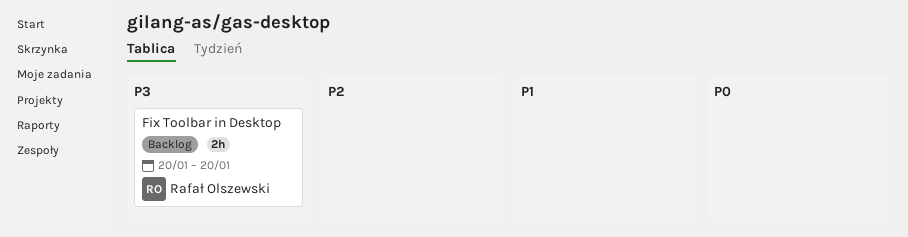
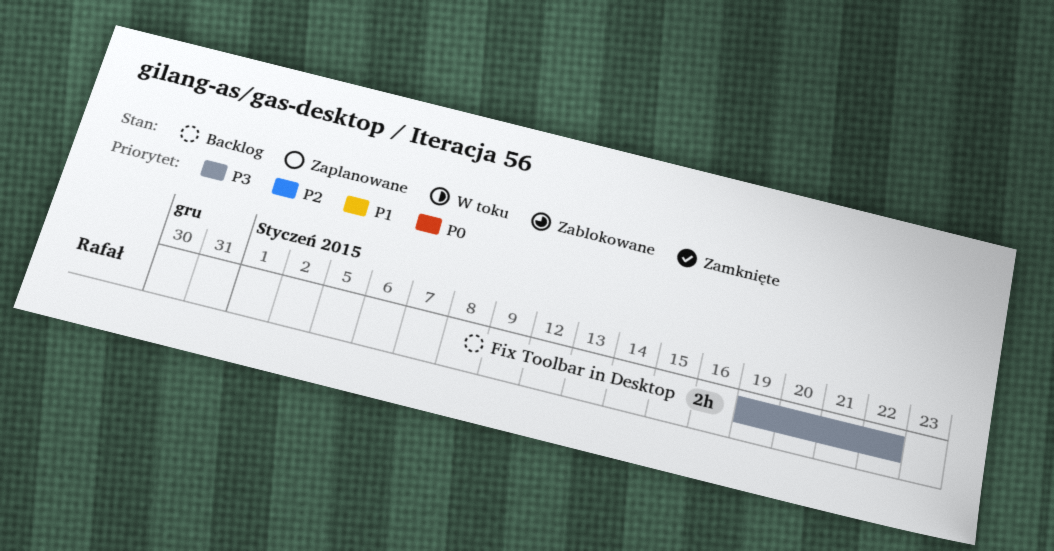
Fix Toolbar in Desktop, start: Jan 20 -> Jan 19
Fix Toolbar in Desktop, due: Jan 20 -> Jan 22

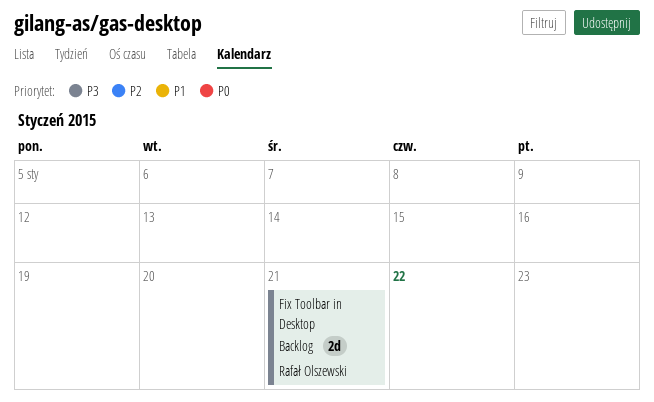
Fix Toolbar in Desktop, estimate: 2h -> 2d
Fix Toolbar in Desktop, due: Jan 22 -> Jan 21

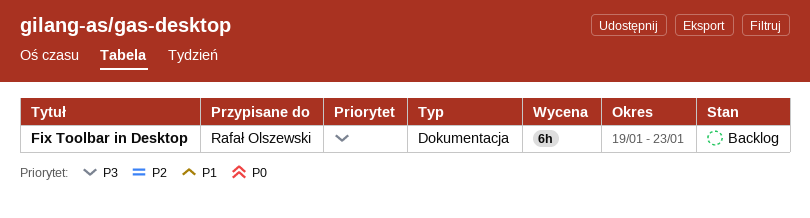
Fix Toolbar in Desktop, estimate: 2d -> 6h
Fix Toolbar in Desktop, due: Jan 21 -> Jan 23

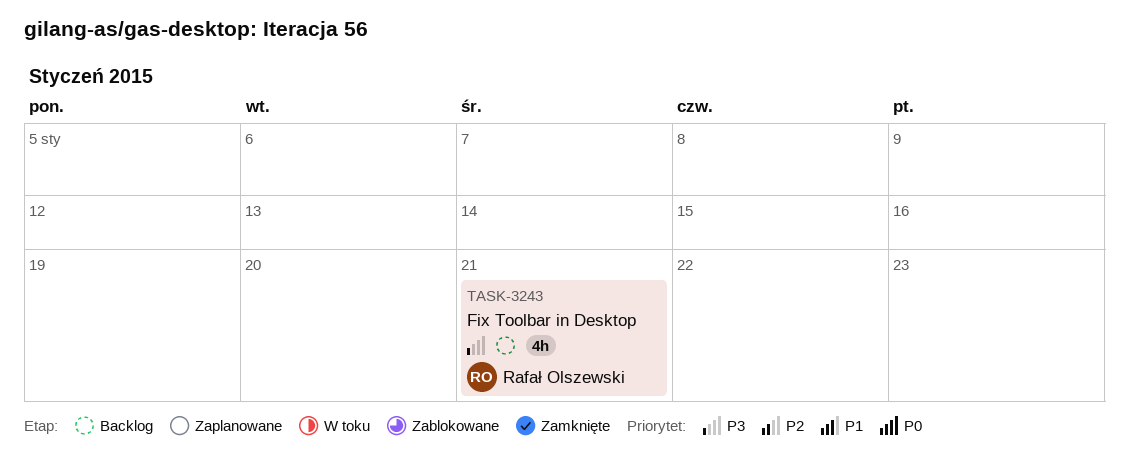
Fix Toolbar in Desktop, estimate: 6h -> 4h
Fix Toolbar in Desktop, due: Jan 23 -> Jan 21

